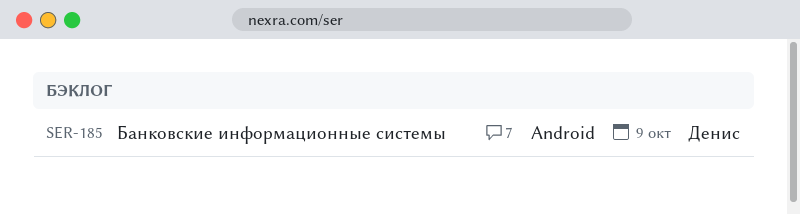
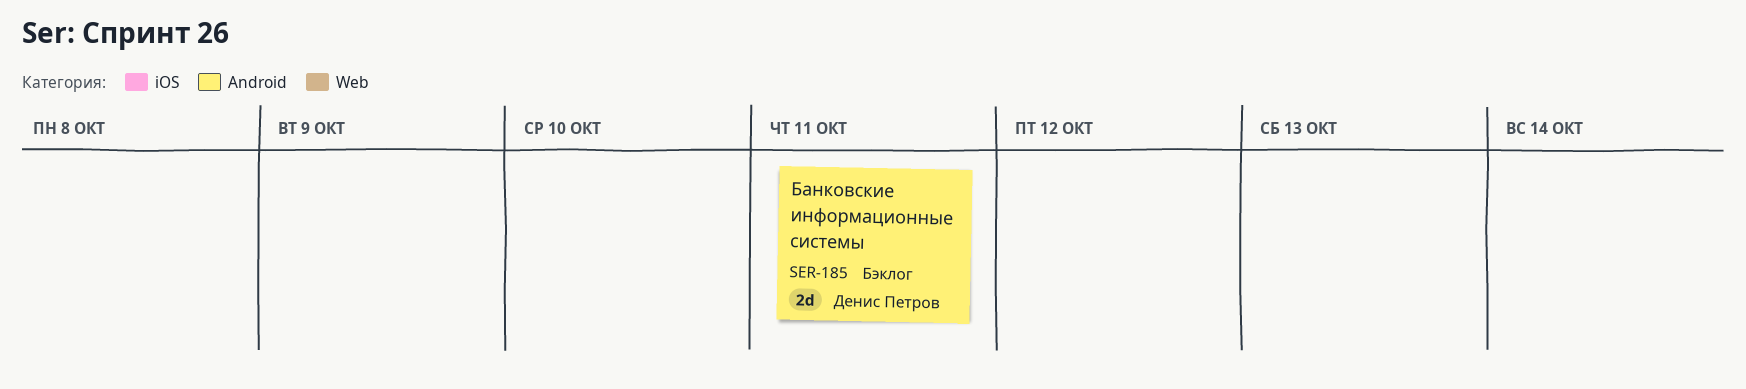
SER-185, due: Oct 9 -> Oct 11

